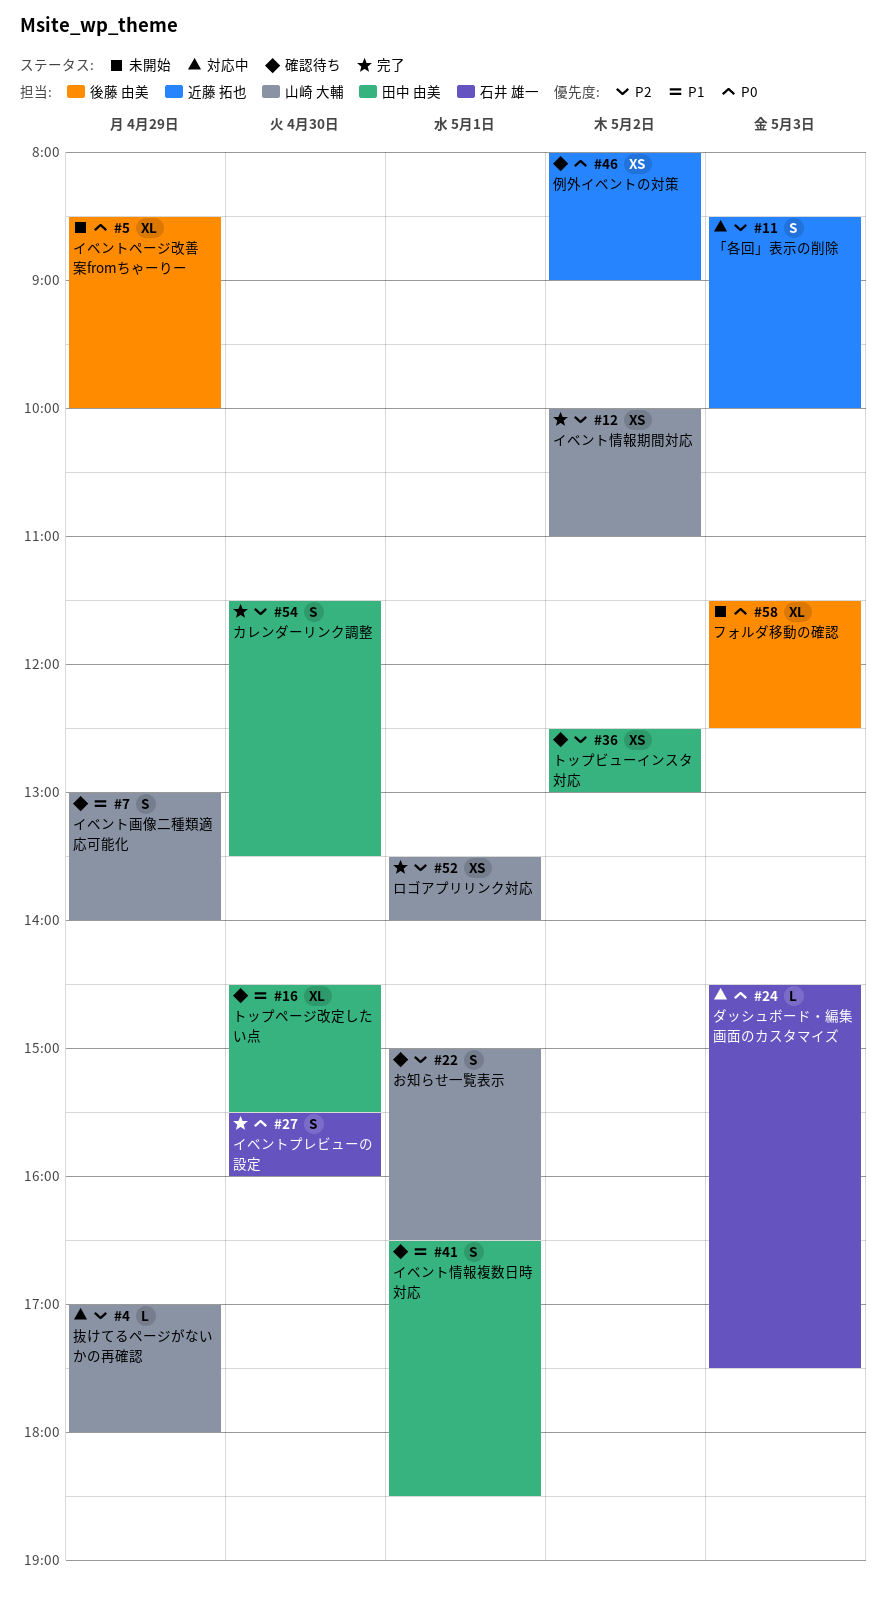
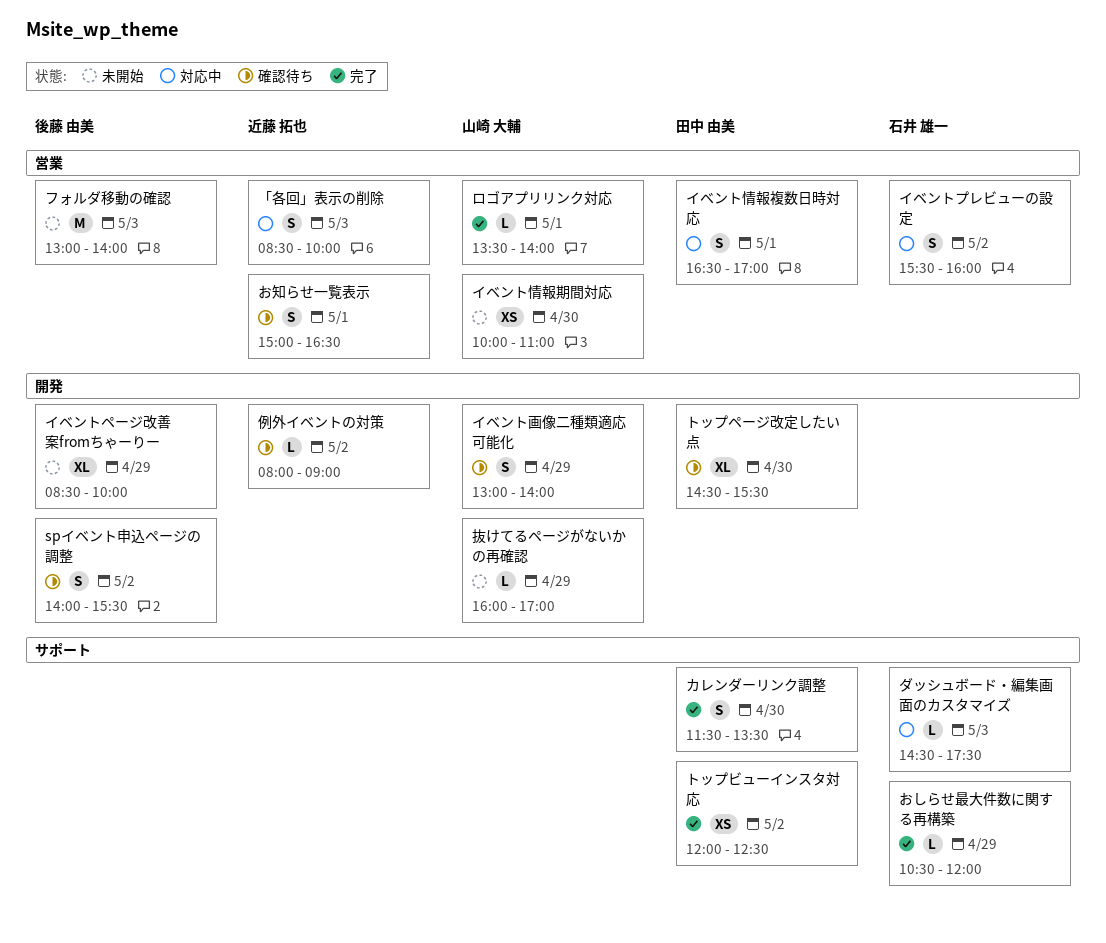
spイベント申込ページの調整: none -> present
おしらせ最大件数に関する再構築: none -> present
お知らせ一覧表示, owner: 山崎 大輔 -> 近藤 拓也
イベントプレビューの設定, status: 完了 -> 対応中
イベントプレビューの設定, day: Apr 30 -> May 2
イベント情報期間対応, status: 完了 -> 未開始
イベント情報期間対応, day: May 2 -> Apr 30
イベント情報複数日時対応, status: 確認待ち -> 対応中
イベント情報複数日時対応, ends: 18:30 -> 17:00
トップビューインスタ対応, status: 確認待ち -> 完了
トップビューインスタ対応, begins: 12:30 -> 12:00
トップビューインスタ対応, ends: 13:00 -> 12:30
フォルダ移動の確認, estimate: XL -> M
フォルダ移動の確認, begins: 11:30 -> 13:00
フォルダ移動の確認, ends: 12:30 -> 14:00
ロゴアプリリンク対応, estimate: XS -> L
例外イベントの対策, estimate: XS -> L
抜けてるページがないかの再確認, status: 対応中 -> 未開始
抜けてるページがないかの再確認, begins: 17:00 -> 16:00
抜けてるページがないかの再確認, ends: 18:00 -> 17:00

